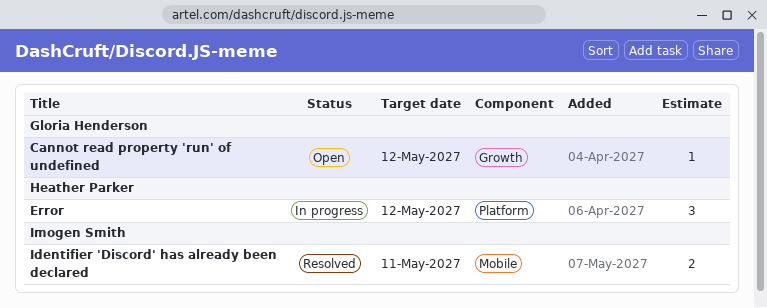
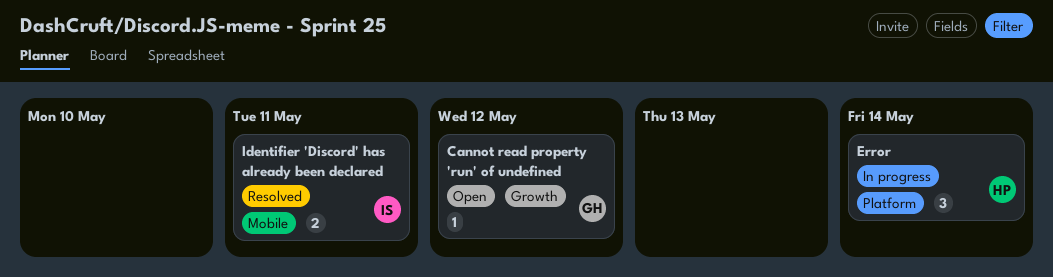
Error, due: May 12 -> May 14

